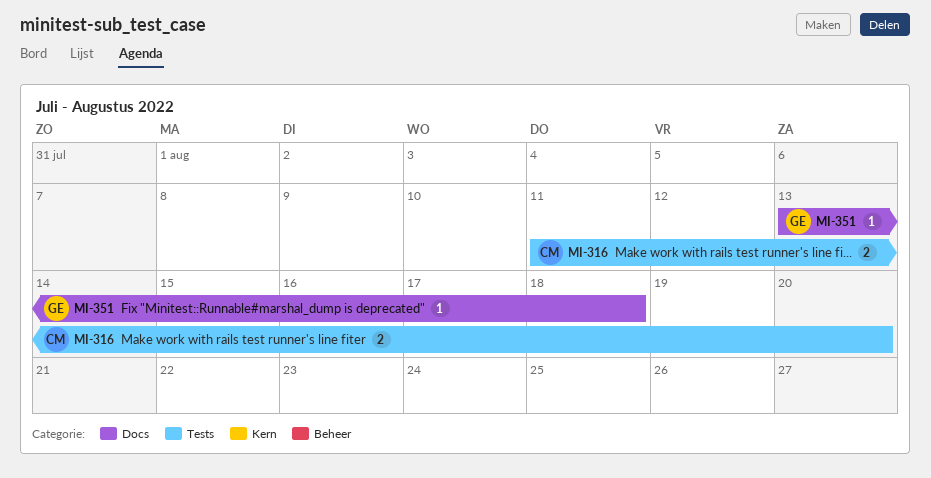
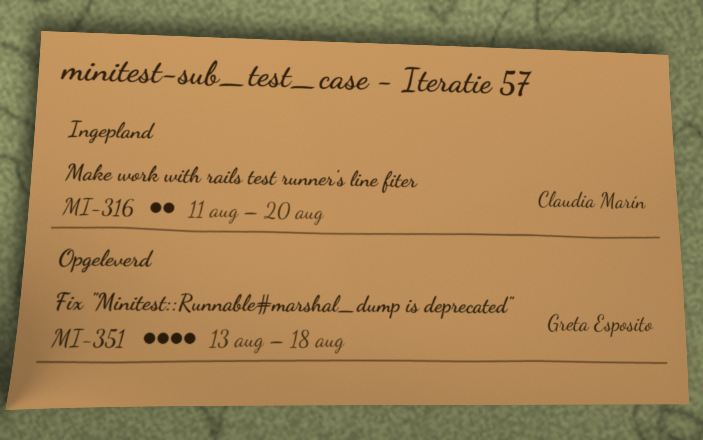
MI-351, estimate: 1 -> 4

